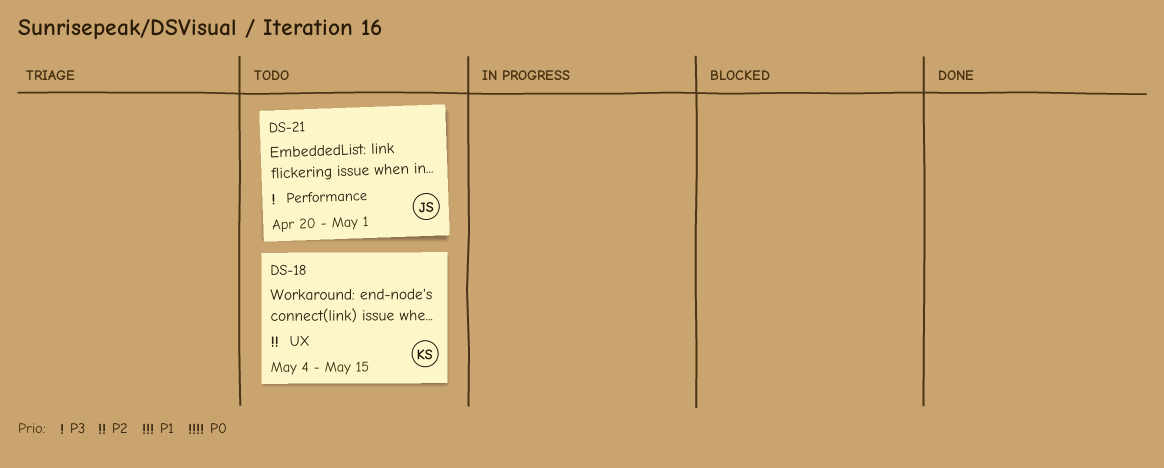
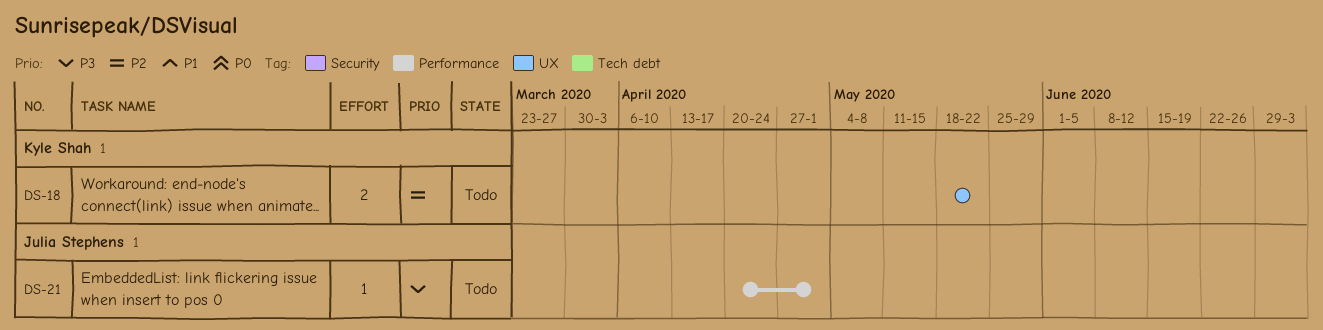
DS-18, start: May 4 -> May 18
DS-18, due: May 15 -> May 22

